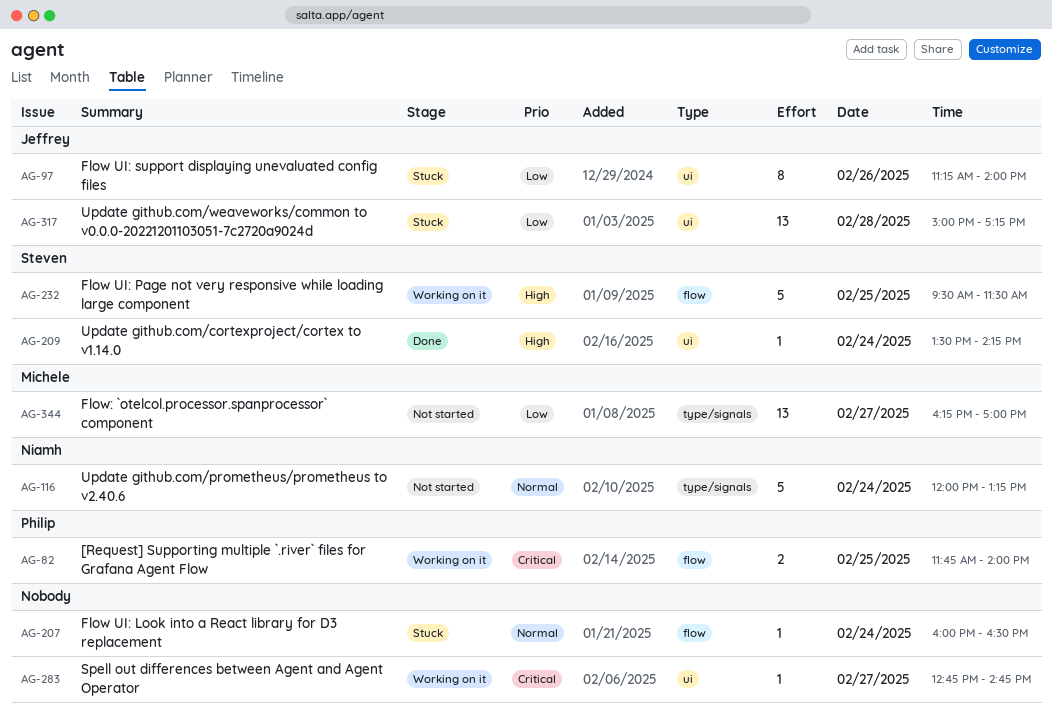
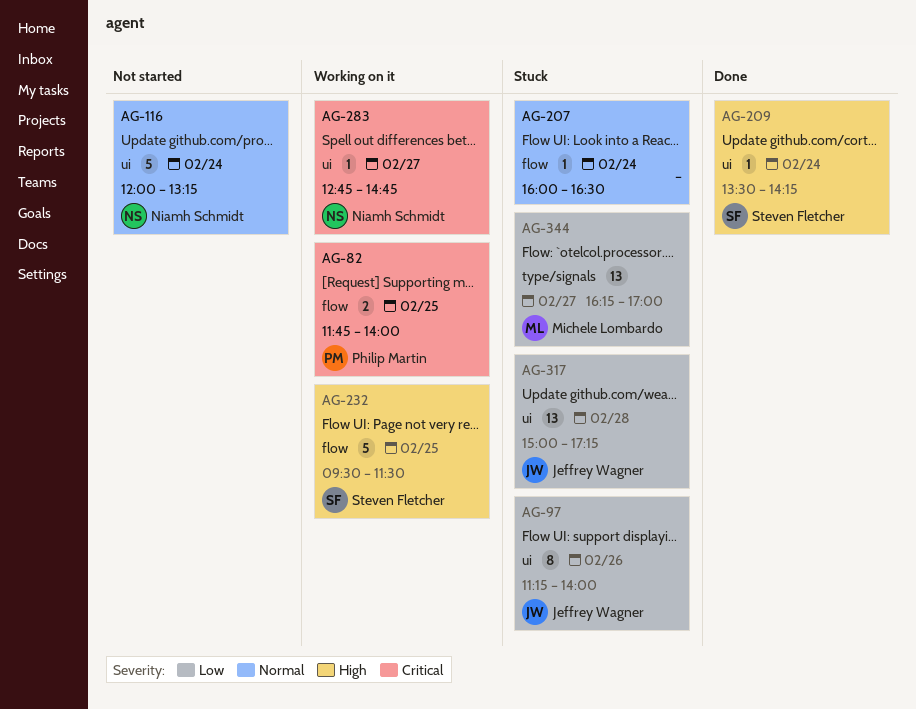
AG-116, label: type/signals -> ui
AG-283, owner: none -> Niamh Schmidt
AG-344, status: Not started -> Stuck

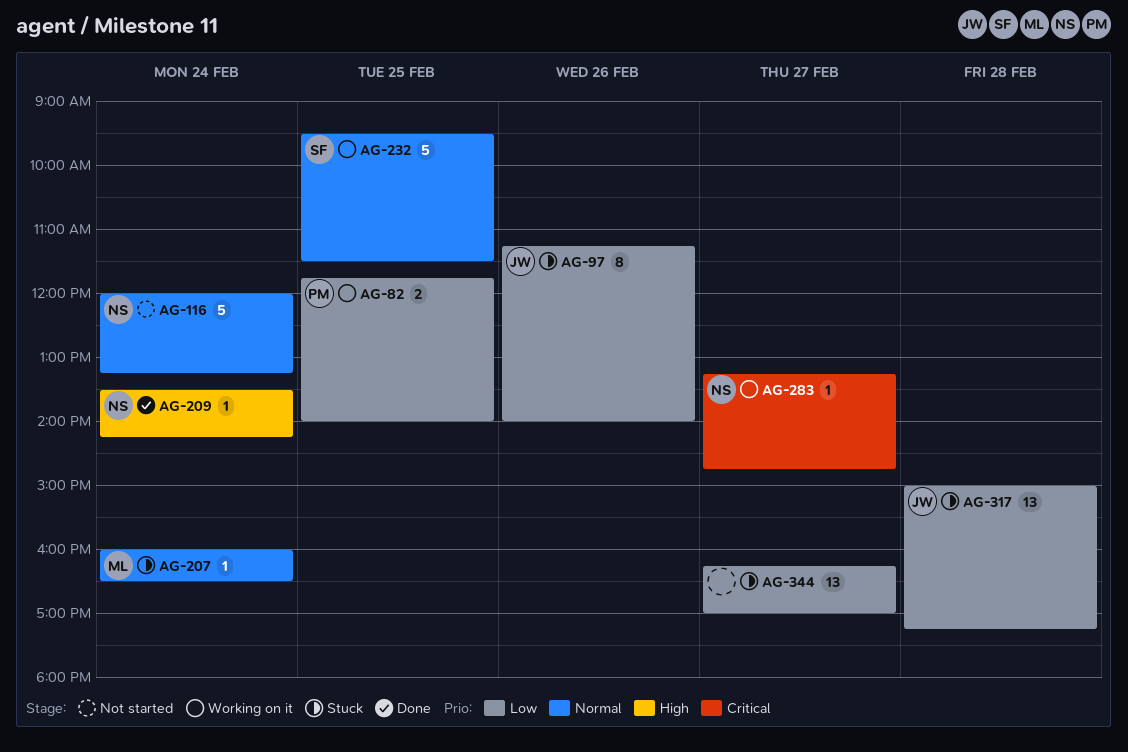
AG-82, priority: Critical -> Low
AG-207, owner: none -> Michele Lombardo
AG-209, owner: Steven Fletcher -> Niamh Schmidt
AG-232, priority: High -> Normal
AG-283, begins: 12:45 -> 13:15
AG-344, owner: Michele Lombardo -> none

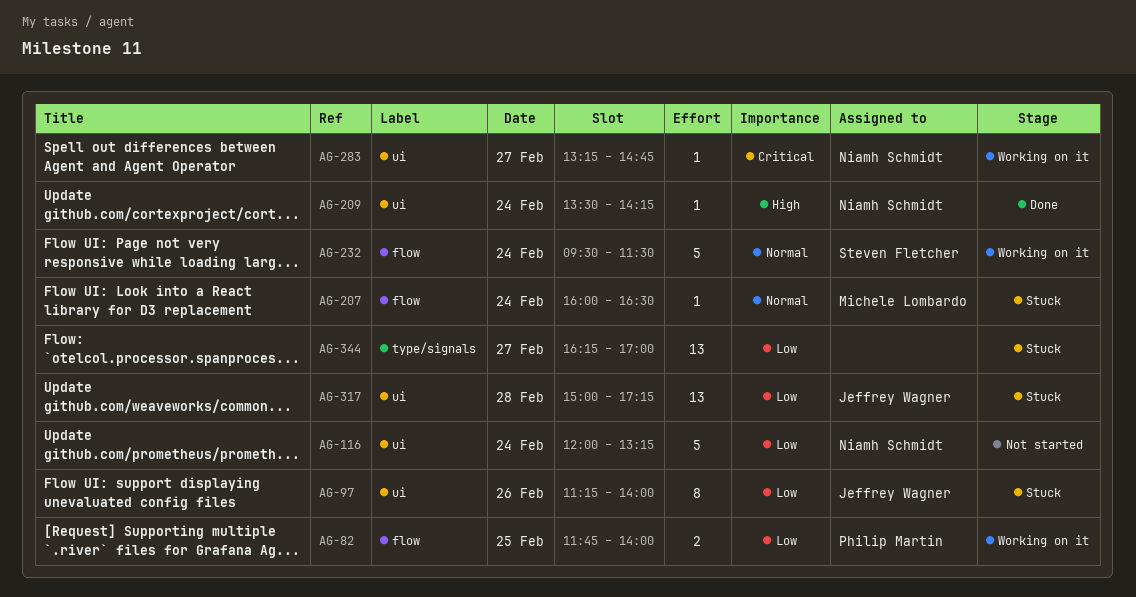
AG-116, priority: Normal -> Low
AG-232, day: Feb 25 -> Feb 24

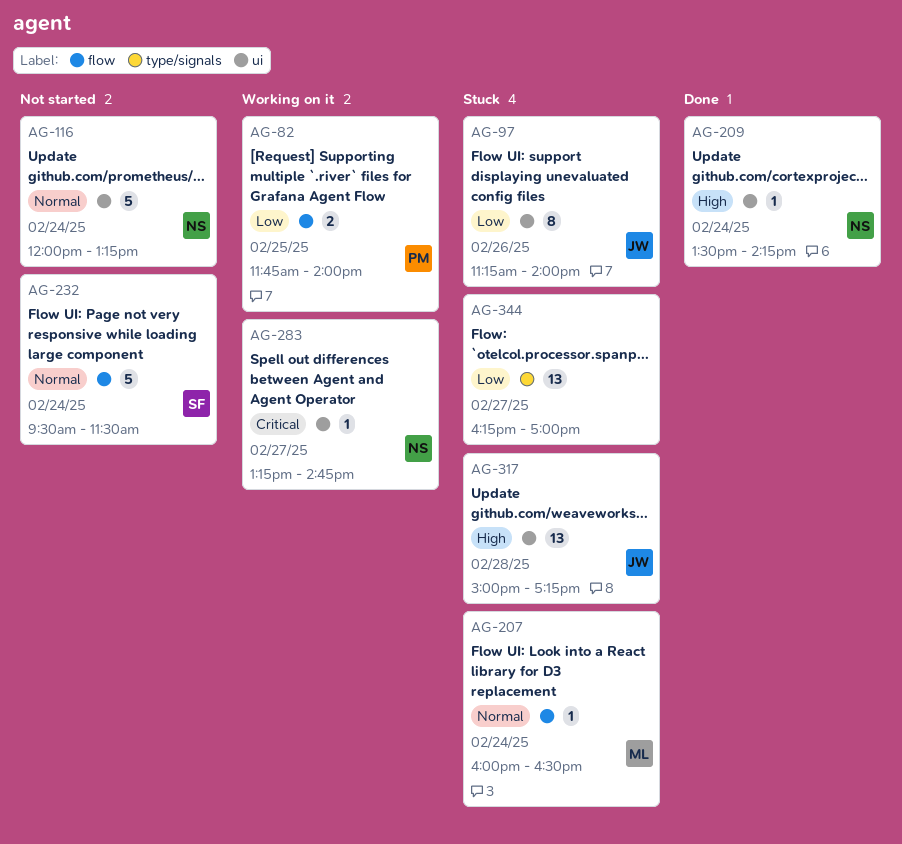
AG-116, priority: Low -> Normal
AG-232, status: Working on it -> Not started
AG-317, priority: Low -> High

